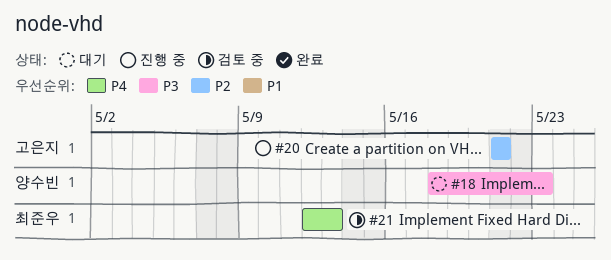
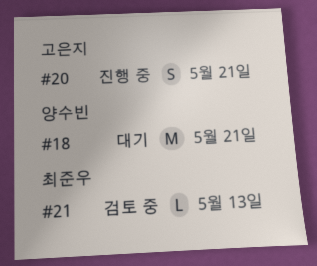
#18, due: May 23 -> May 21

